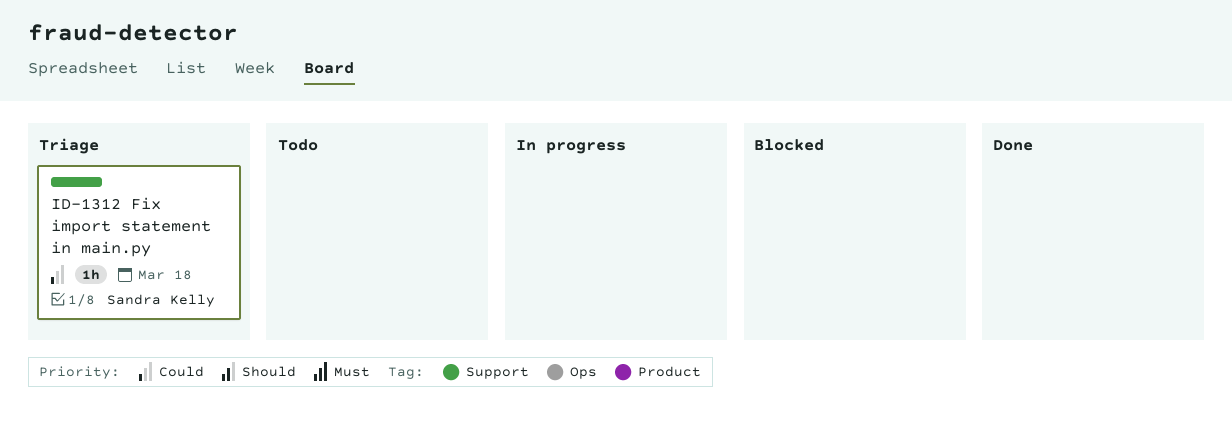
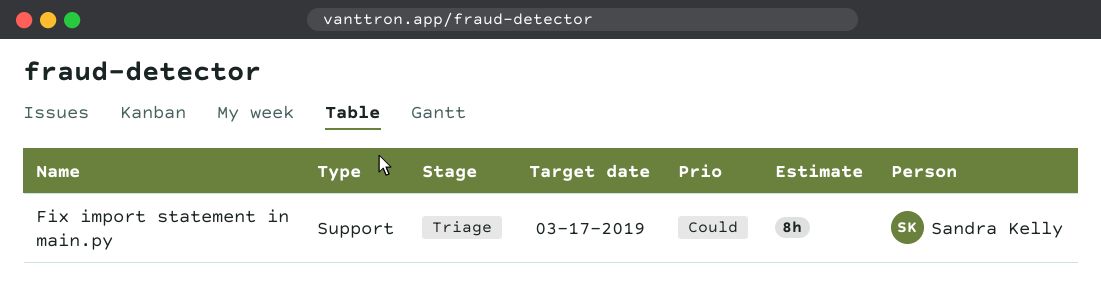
Fix import statement in main.py, estimate: 1h -> 8h
Fix import statement in main.py, due: Mar 18 -> Mar 17

